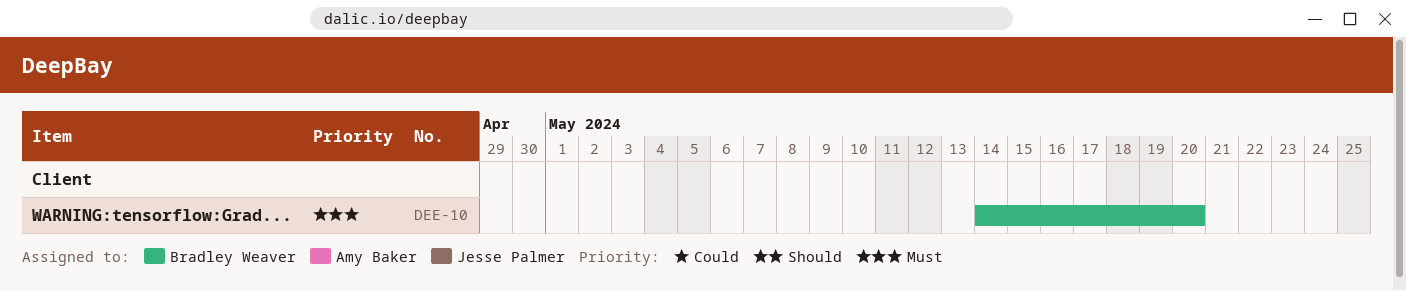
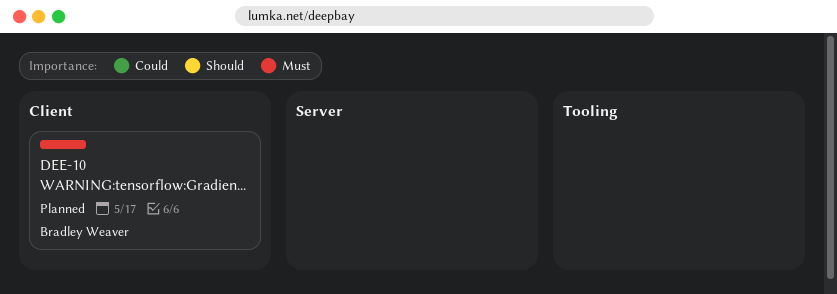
DEE-10, due: May 20 -> May 17

